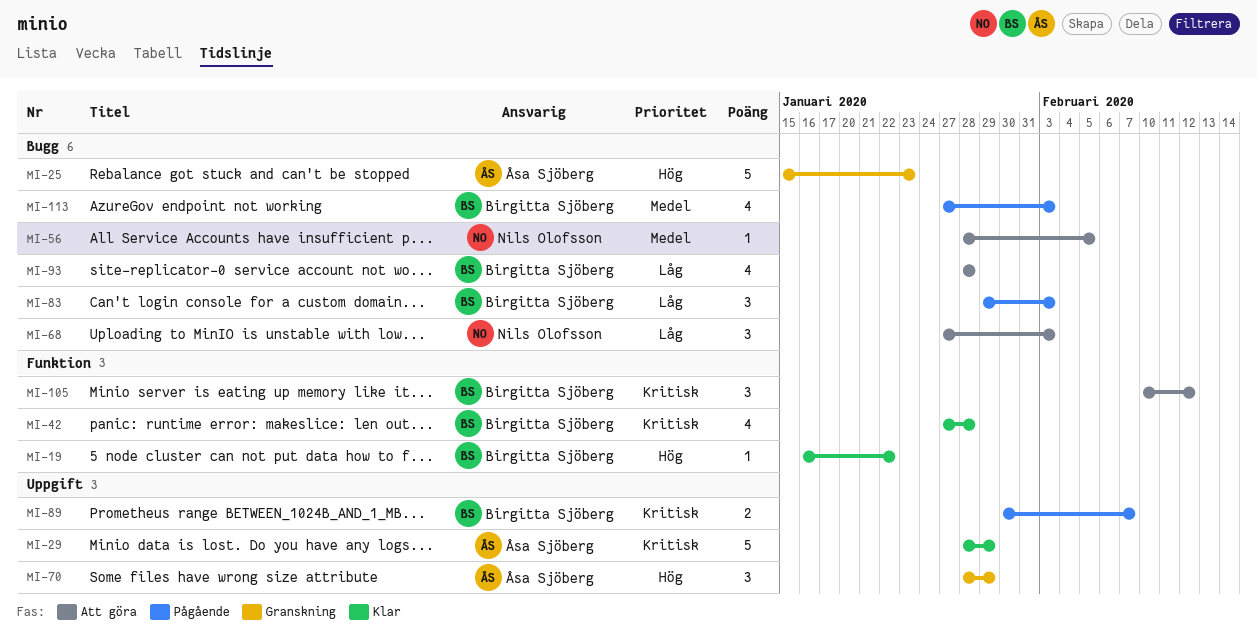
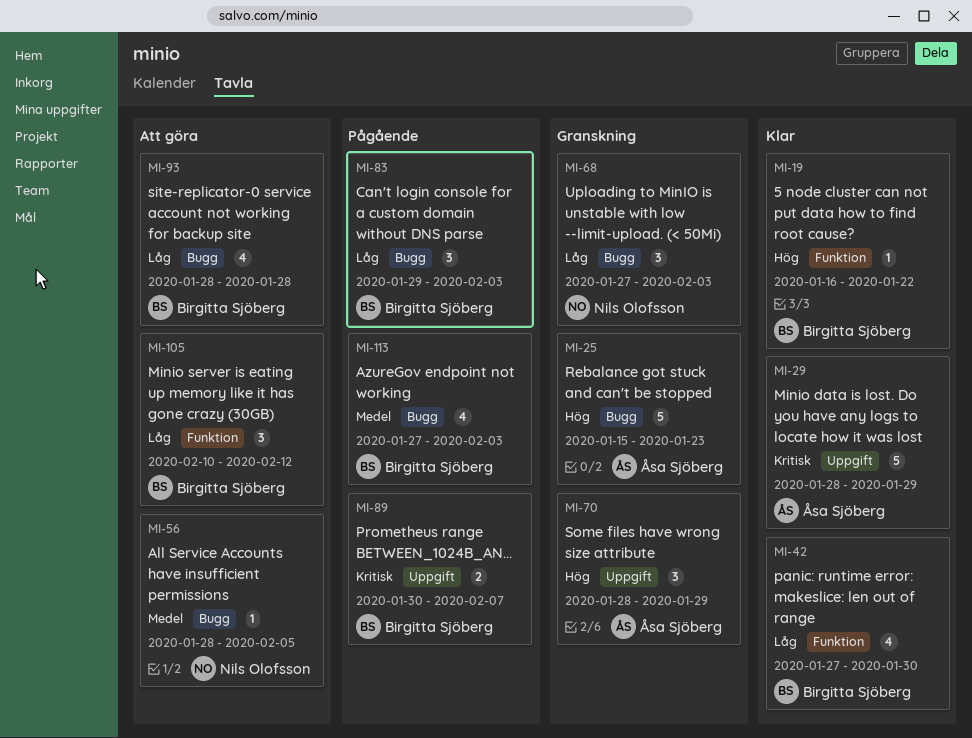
MI-42, priority: Kritisk -> Låg
MI-42, due: Jan 28 -> Jan 30
MI-68, status: Att göra -> Granskning
MI-105, priority: Kritisk -> Låg

